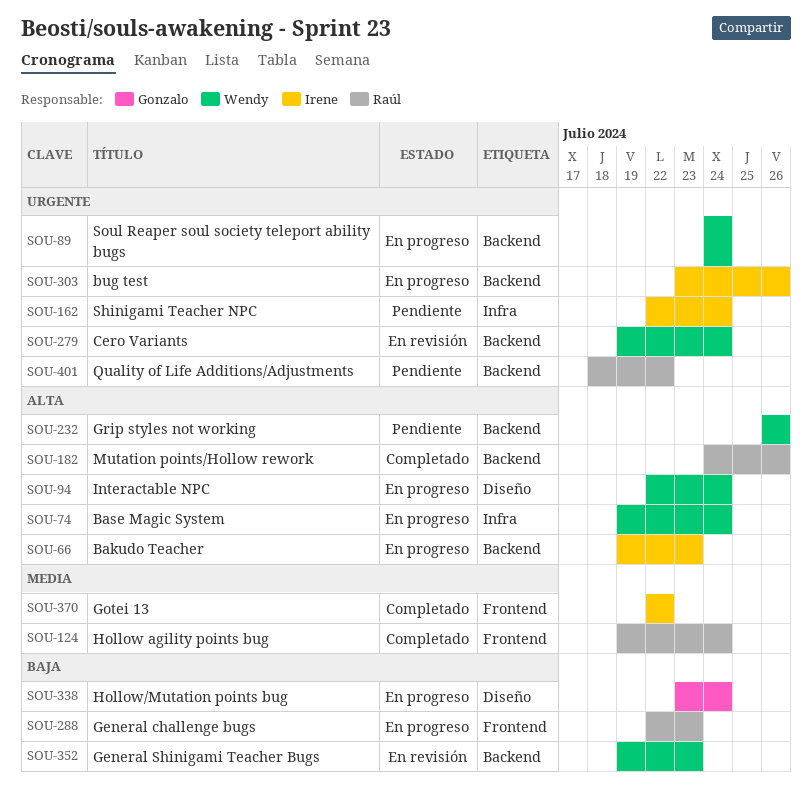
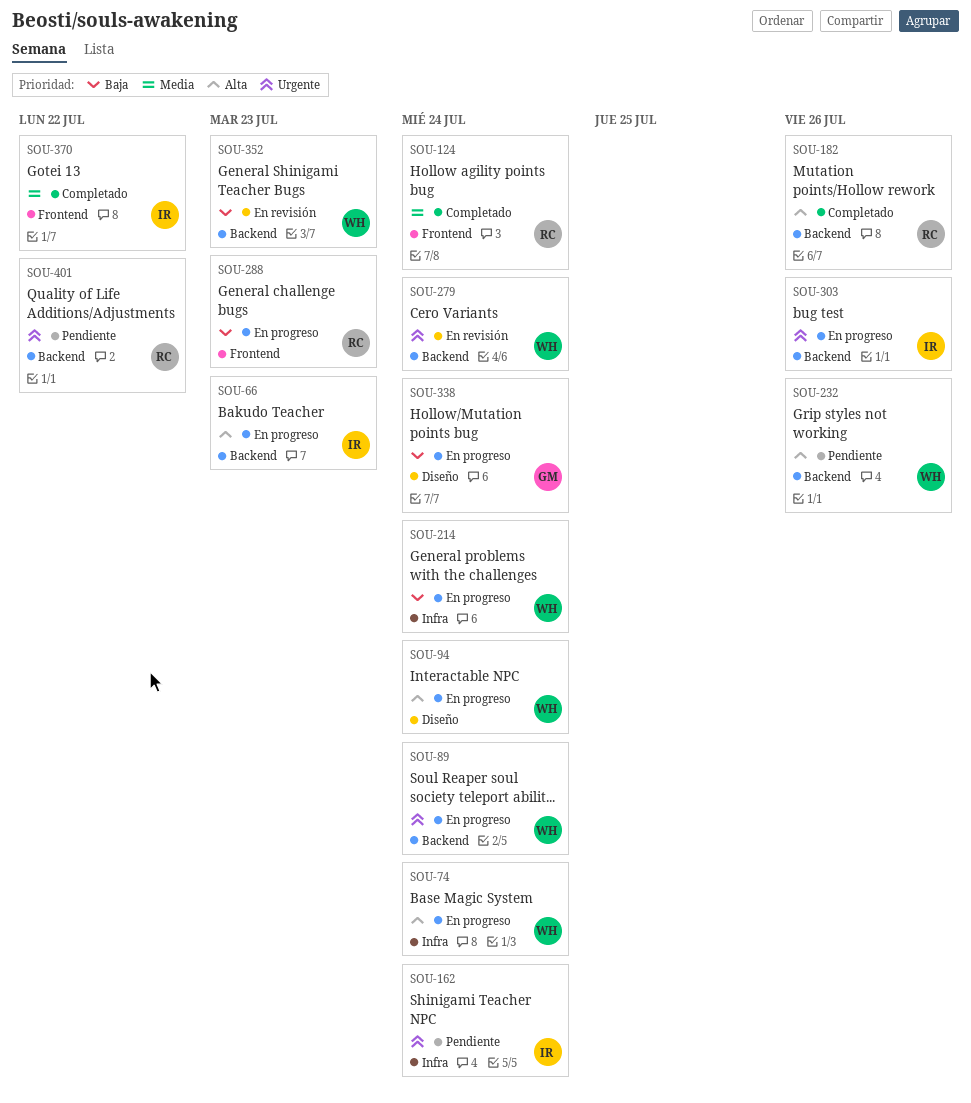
SOU-214: none -> present

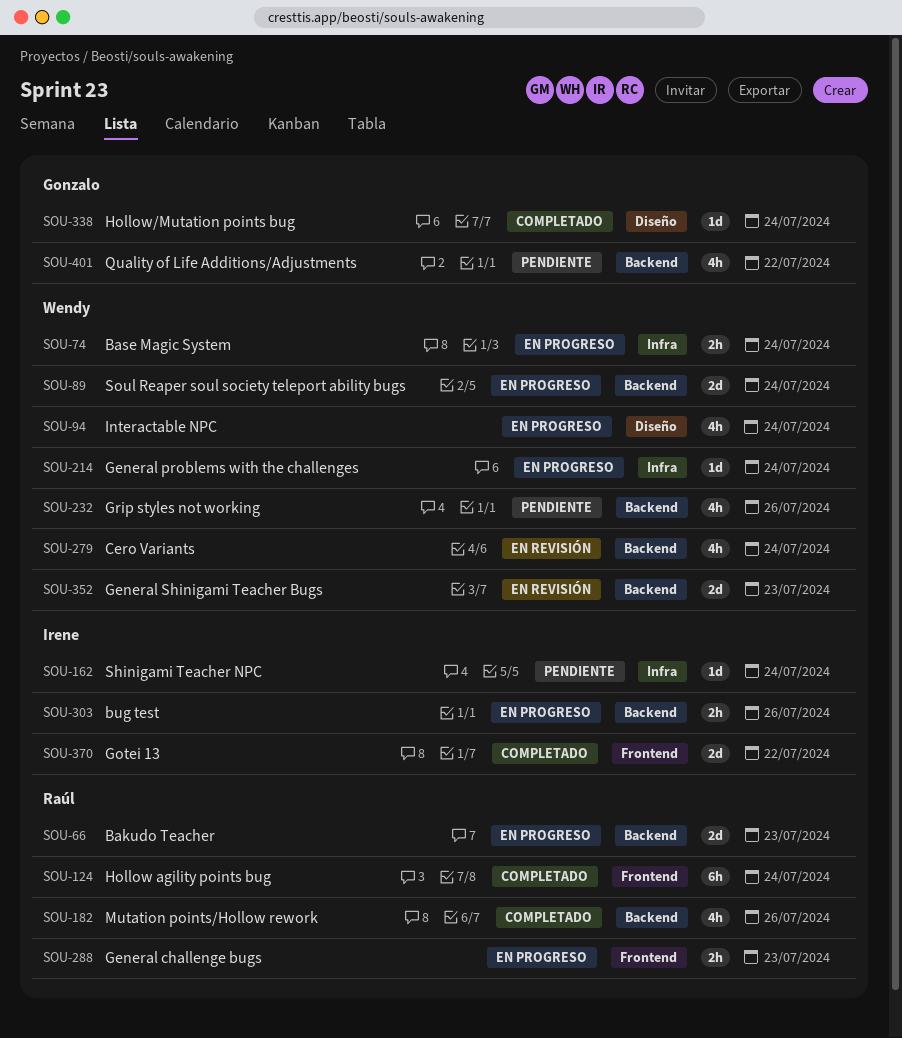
SOU-66, owner: Irene -> Raúl
SOU-338, status: En progreso -> Completado
SOU-401, owner: Raúl -> Gonzalo

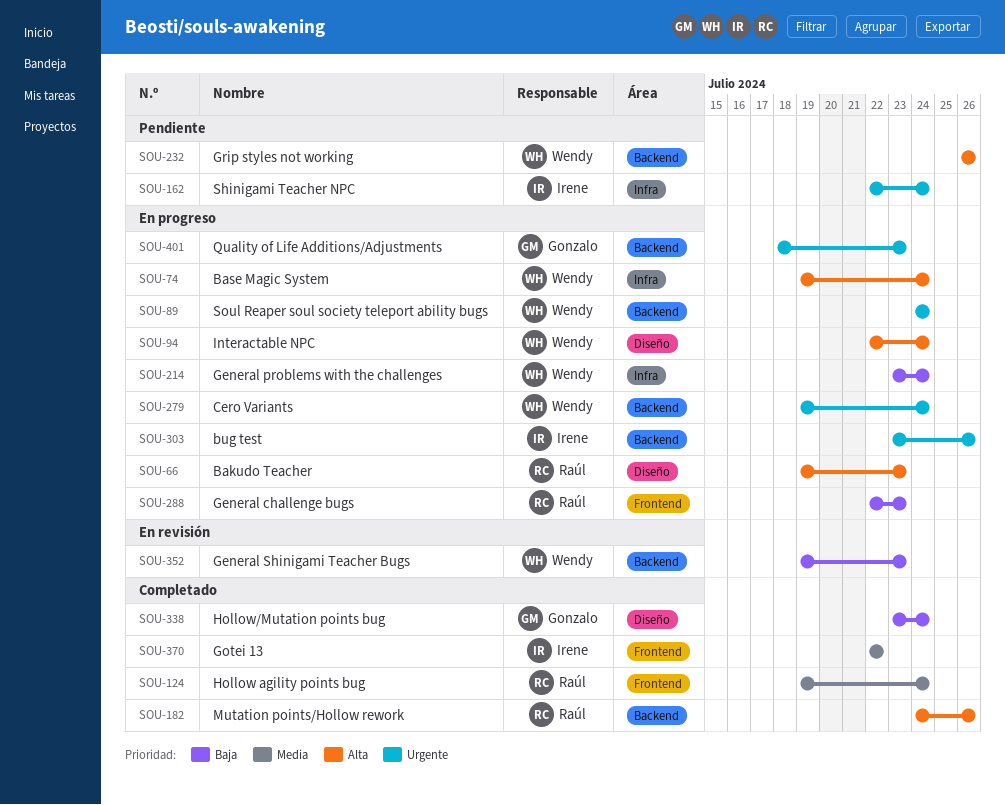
SOU-66, label: Backend -> Diseño
SOU-279, status: En revisión -> En progreso
SOU-401, status: Pendiente -> En progreso
SOU-401, due: Jul 22 -> Jul 23

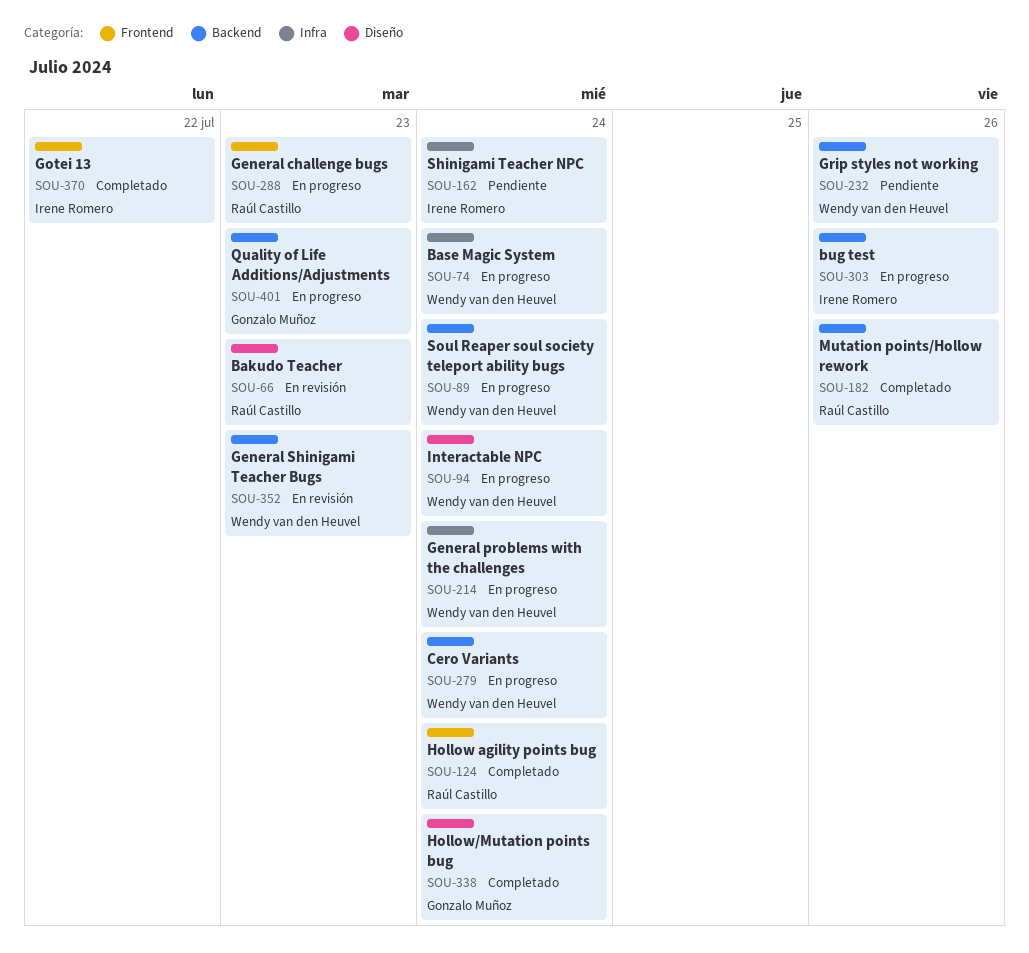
SOU-66, status: En progreso -> En revisión

